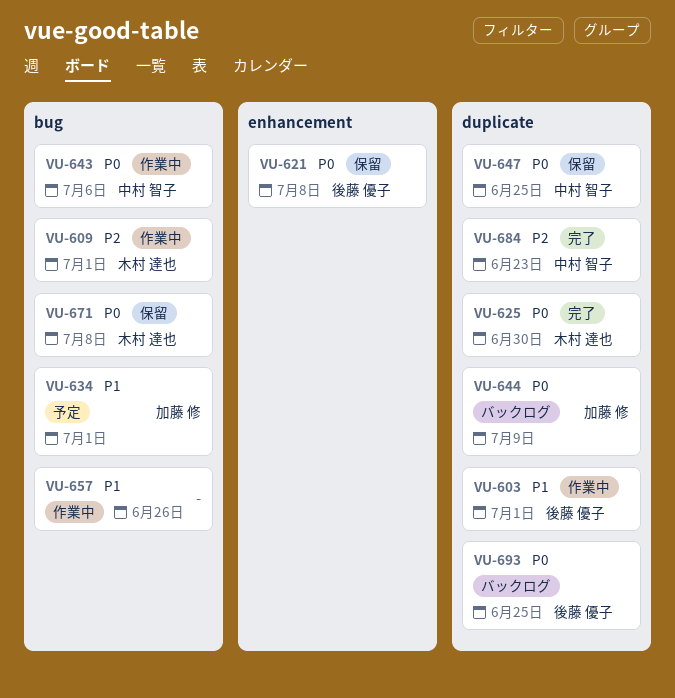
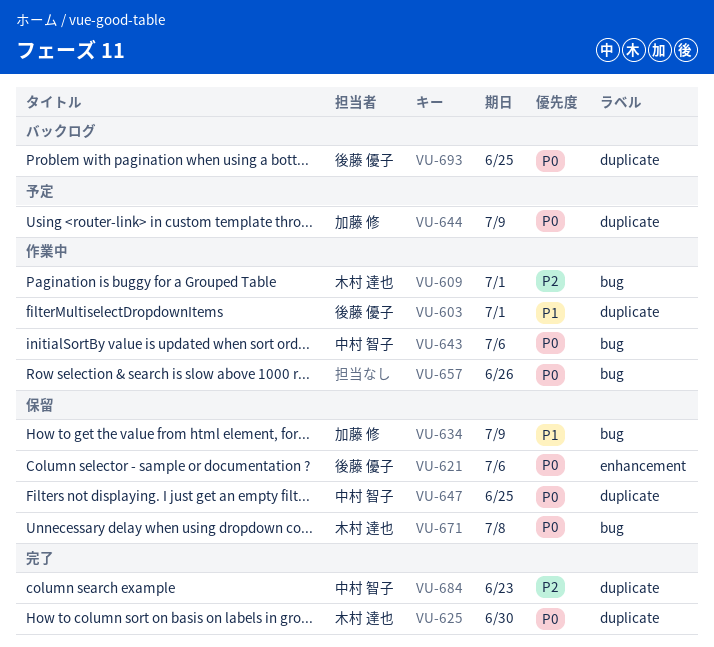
VU-621, due: Jul 8 -> Jul 6
VU-634, status: 予定 -> 保留
VU-634, due: Jul 1 -> Jul 9
VU-644, status: バックログ -> 予定
VU-657, priority: P1 -> P0

